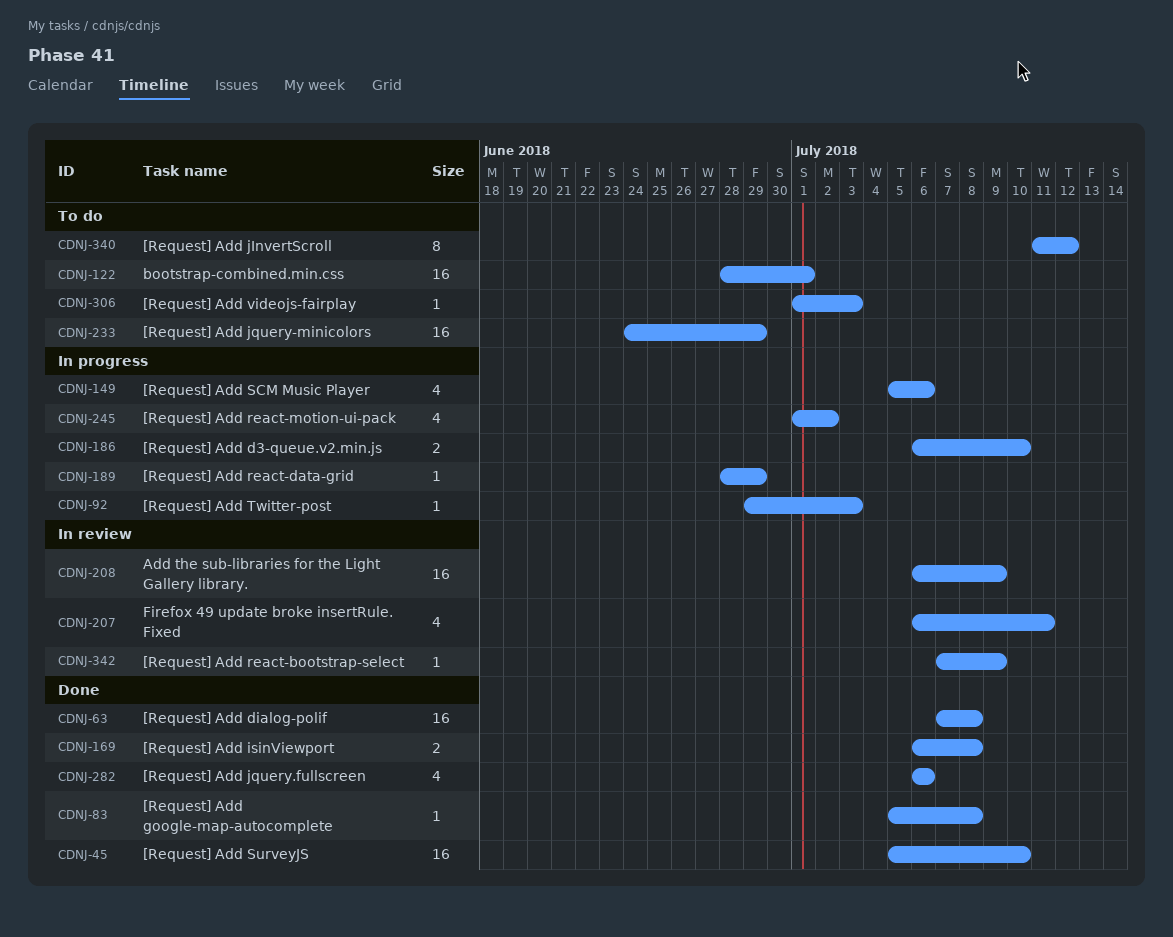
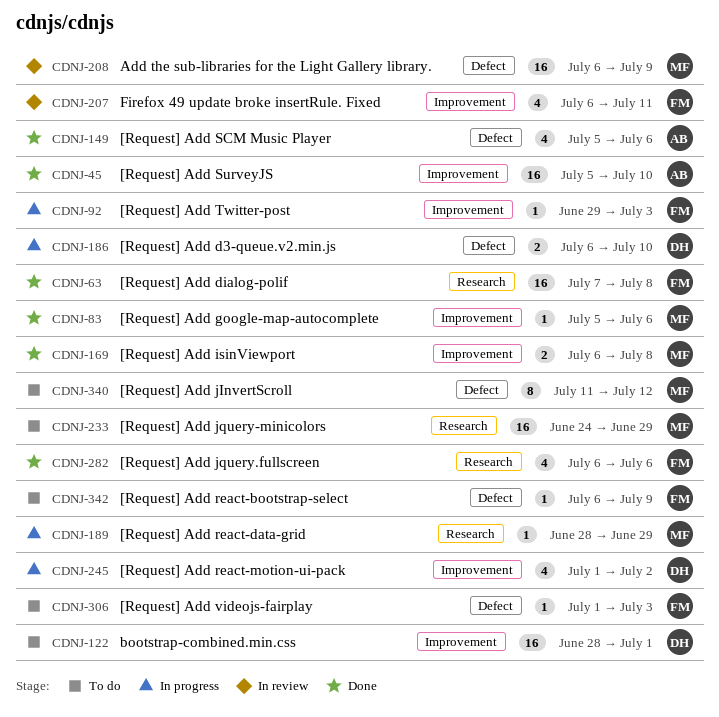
CDNJ-83, due: Jul 8 -> Jul 6
CDNJ-149, status: In progress -> Done
CDNJ-342, status: In review -> To do
CDNJ-342, start: Jul 7 -> Jul 6

